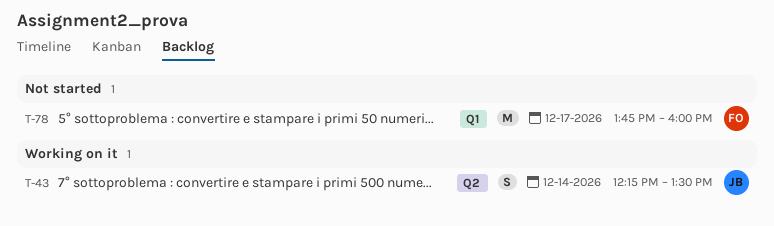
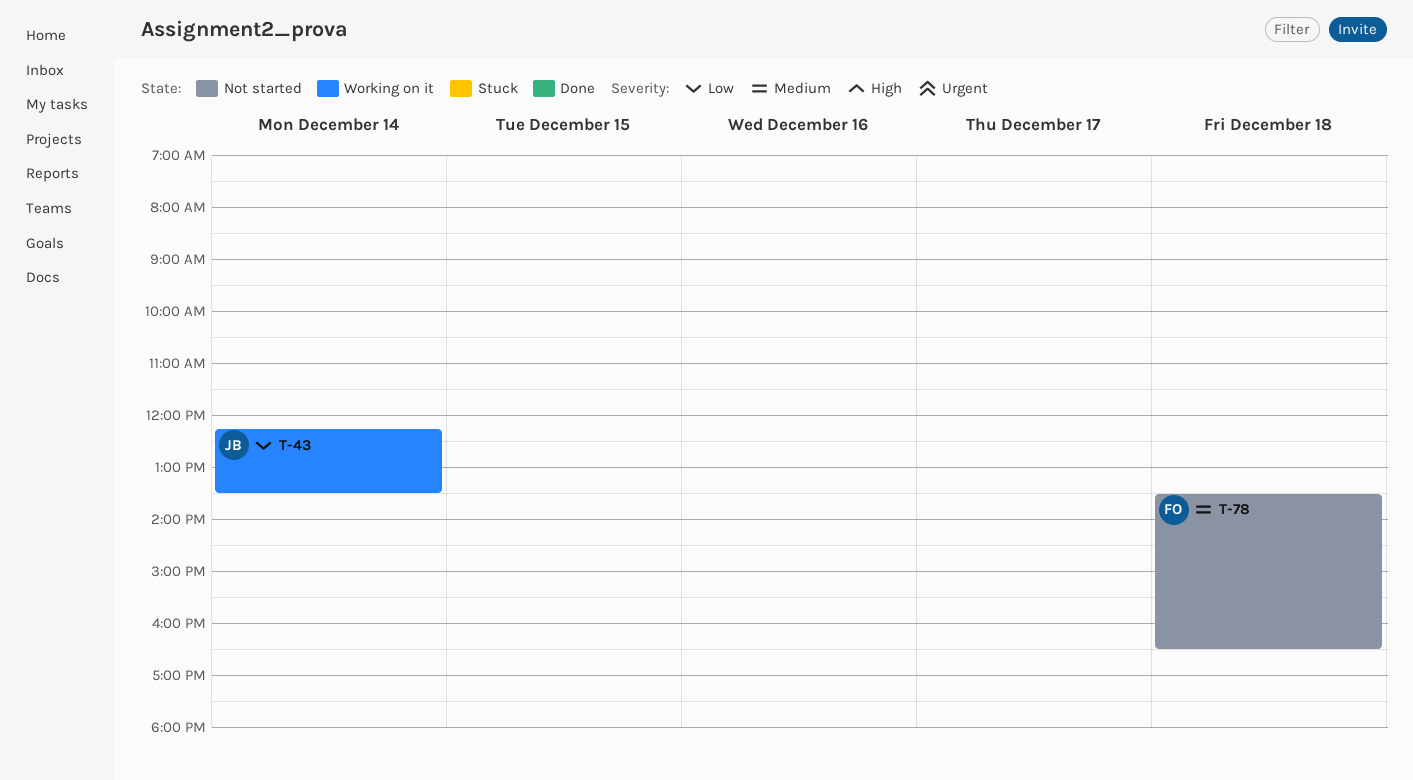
T-78, day: Dec 17 -> Dec 18
T-78, begins: 13:45 -> 13:30
T-78, ends: 16:00 -> 16:30

